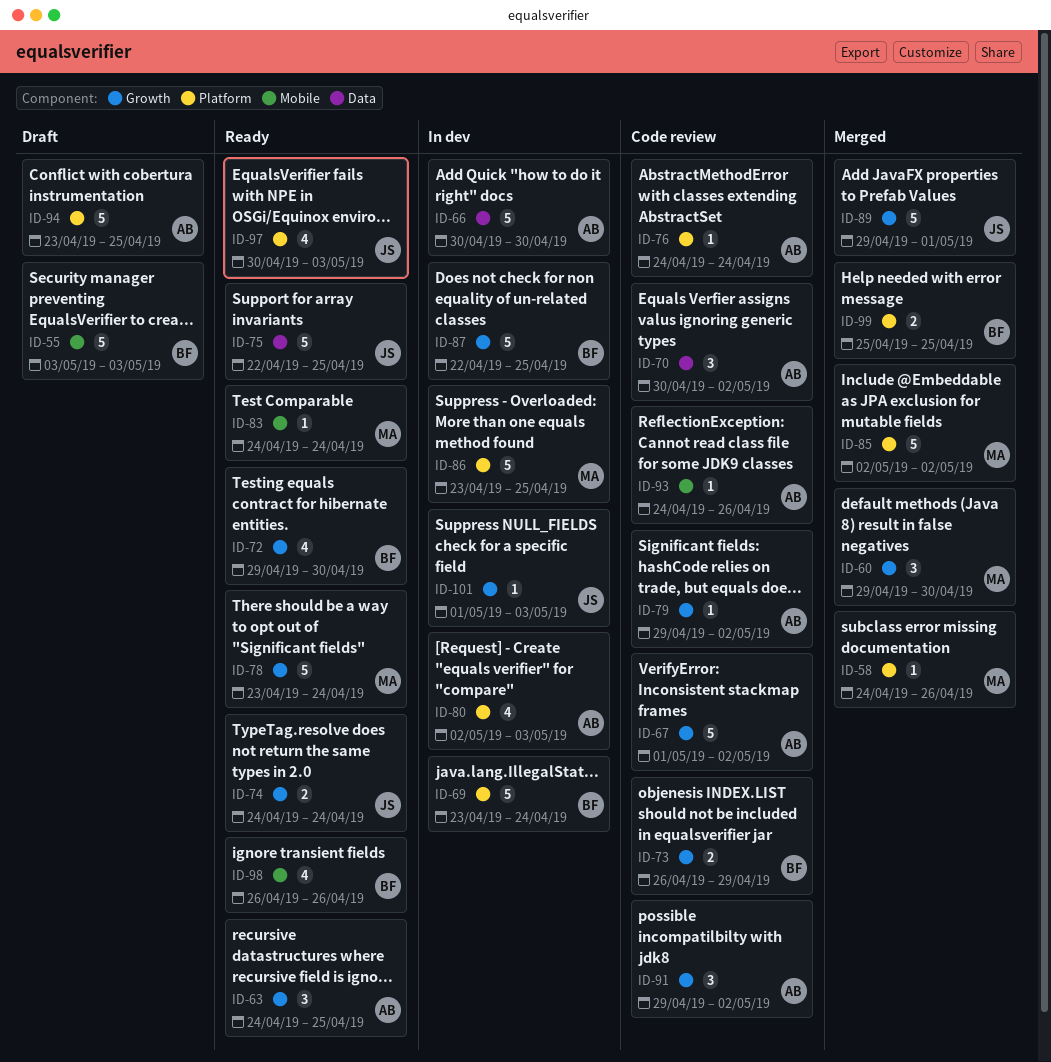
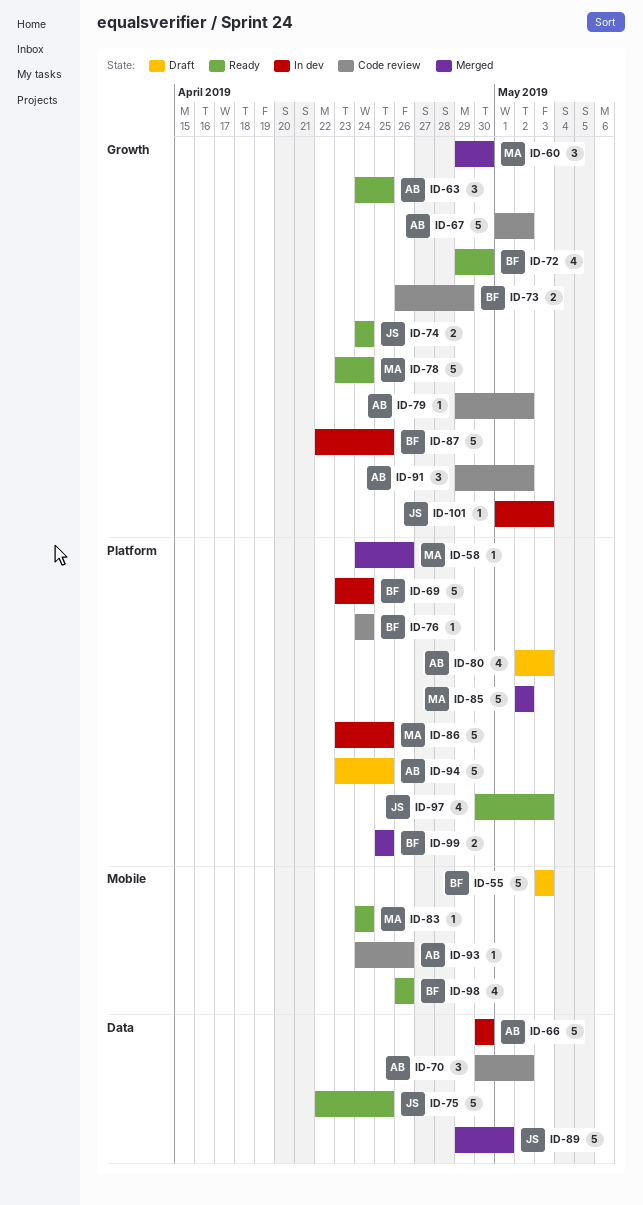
ID-76, owner: AB -> BF
ID-80, status: In dev -> Draft
ID-89, label: Growth -> Data

